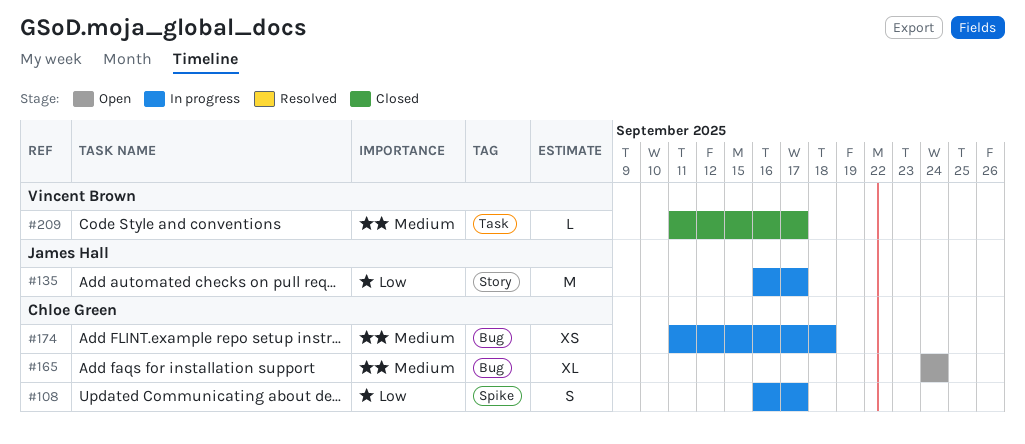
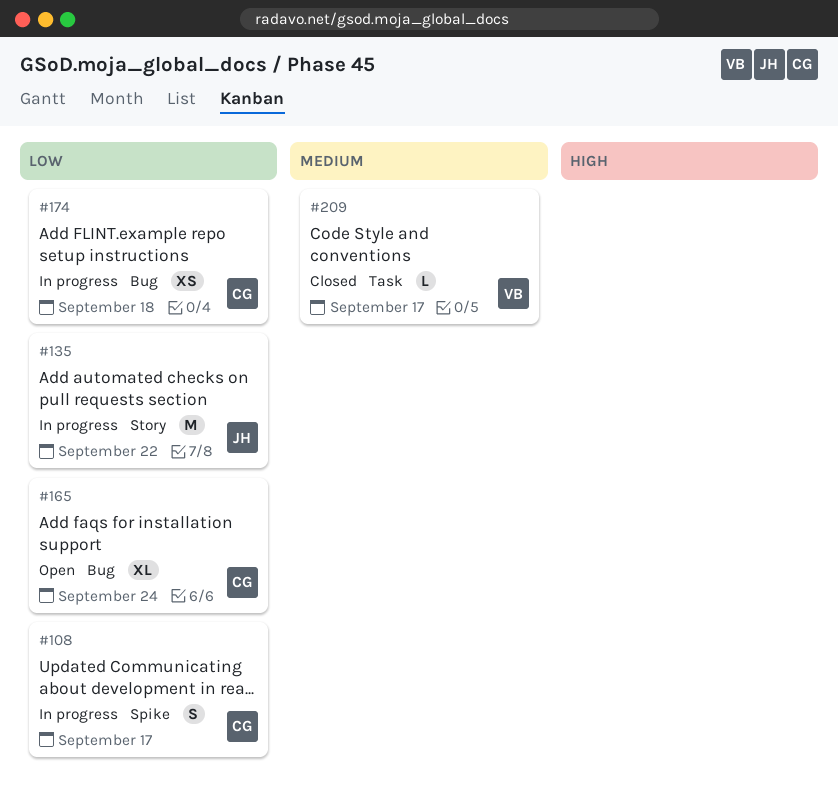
#135, due: Sep 17 -> Sep 22
#165, priority: Medium -> Low
#174, priority: Medium -> Low

